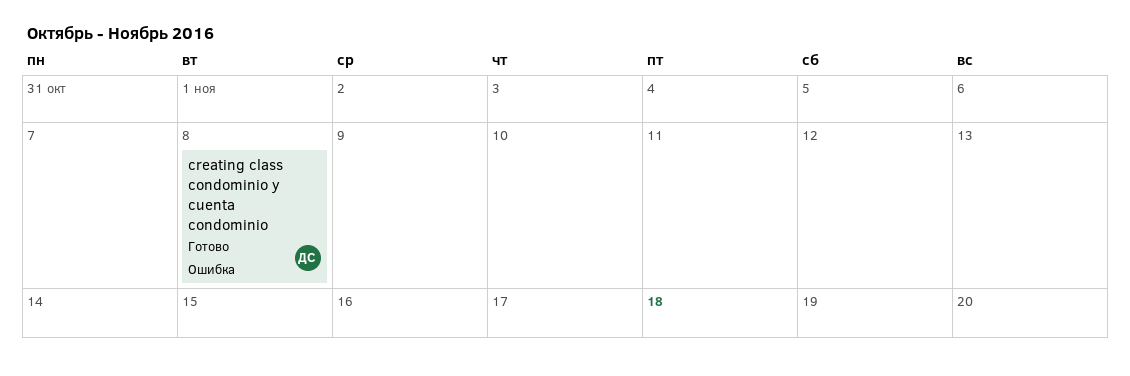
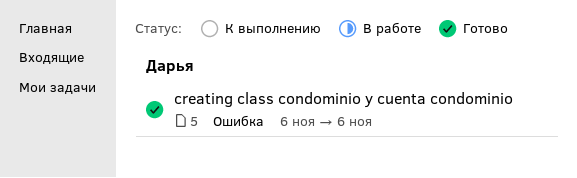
creating class condominio y cuenta condominio, due: Nov 8 -> Nov 6

